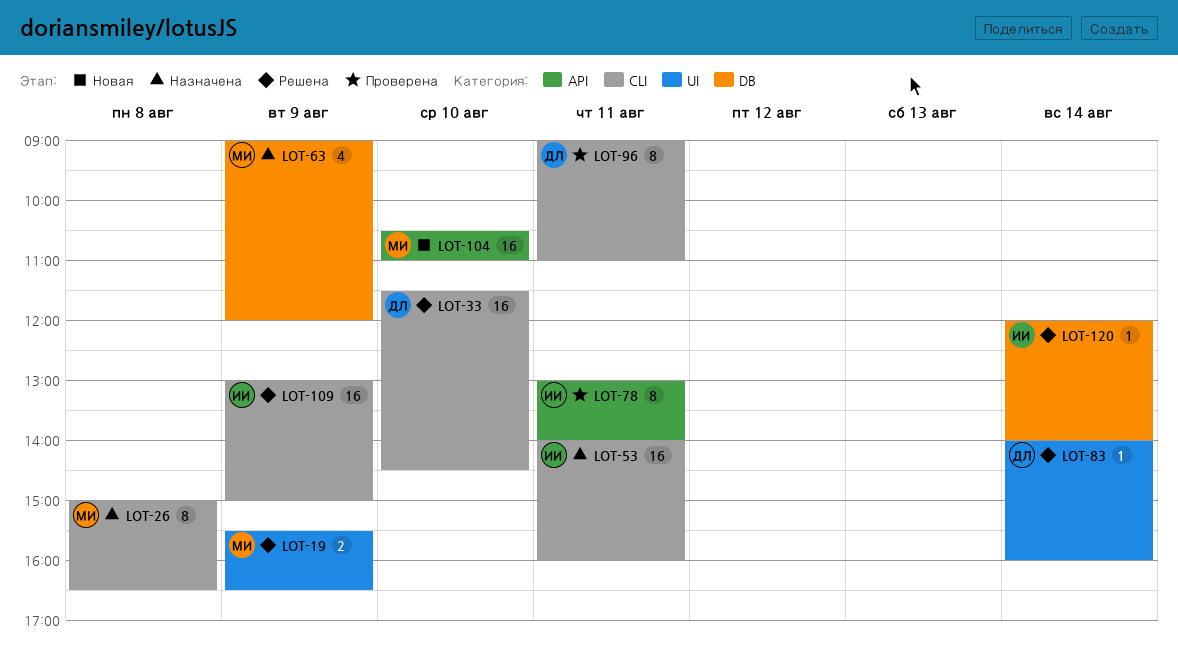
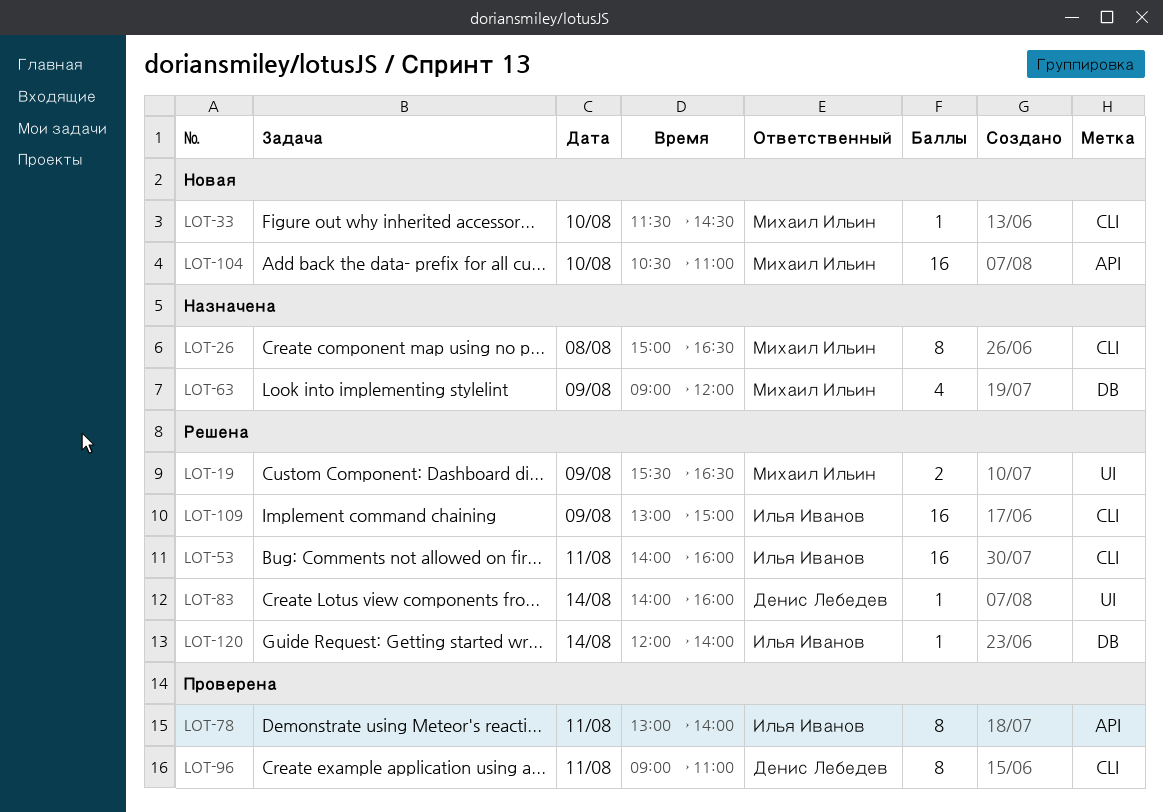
LOT-33, status: Решена -> Новая
LOT-33, owner: Денис Лебедев -> Михаил Ильин
LOT-33, estimate: 16 -> 1
LOT-53, status: Назначена -> Решена

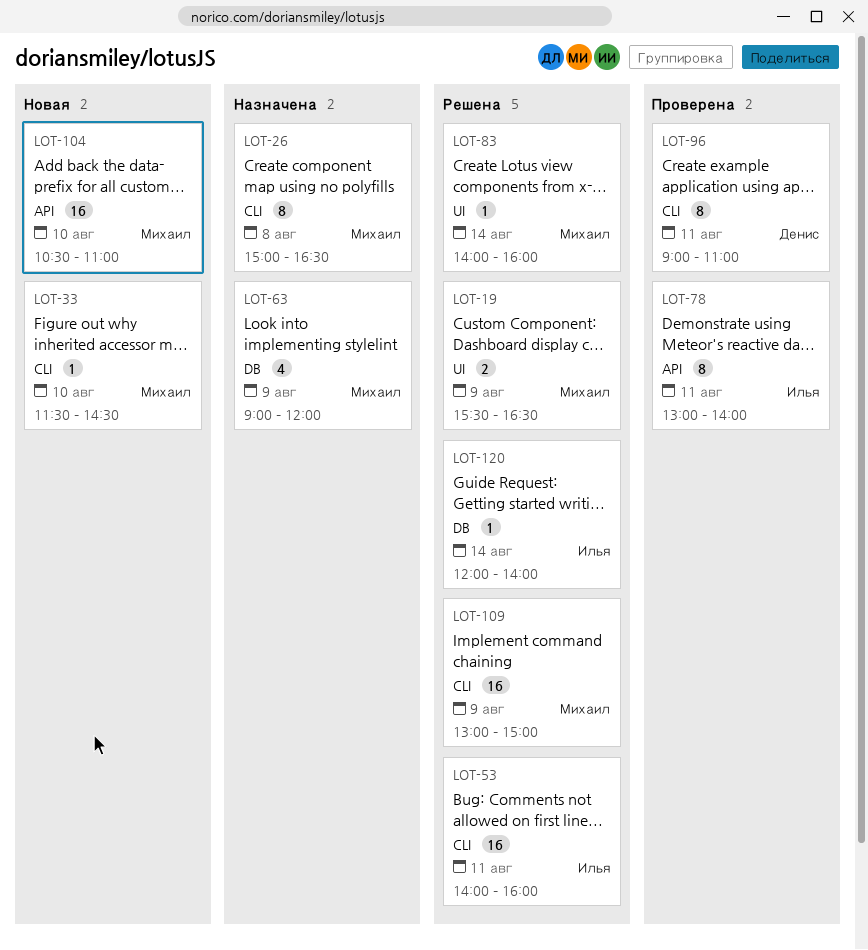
LOT-83, owner: Денис Лебедев -> Михаил Ильин
LOT-109, owner: Илья Иванов -> Михаил Ильин

